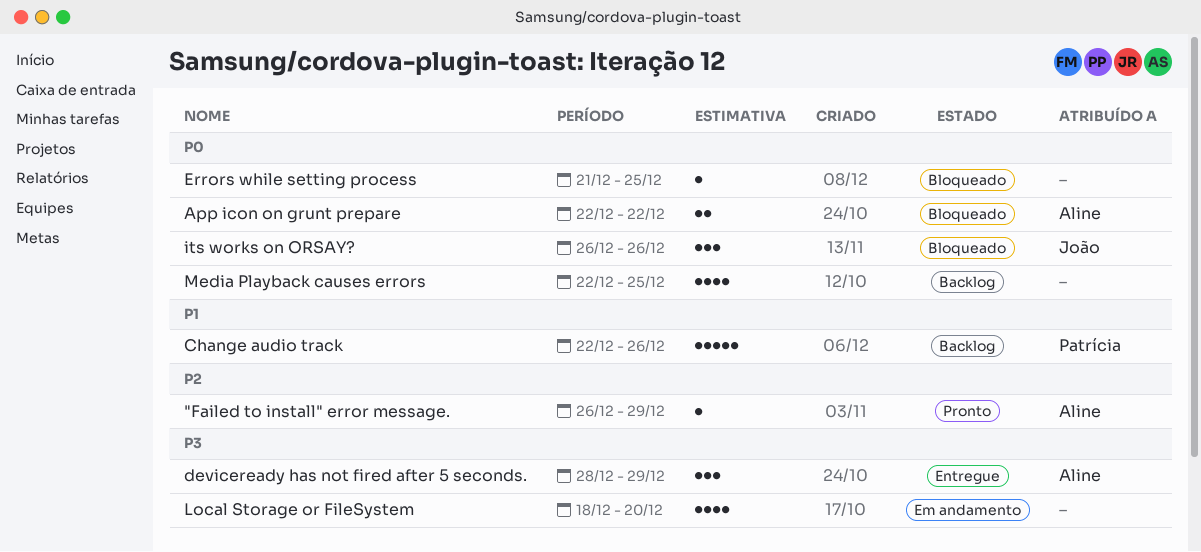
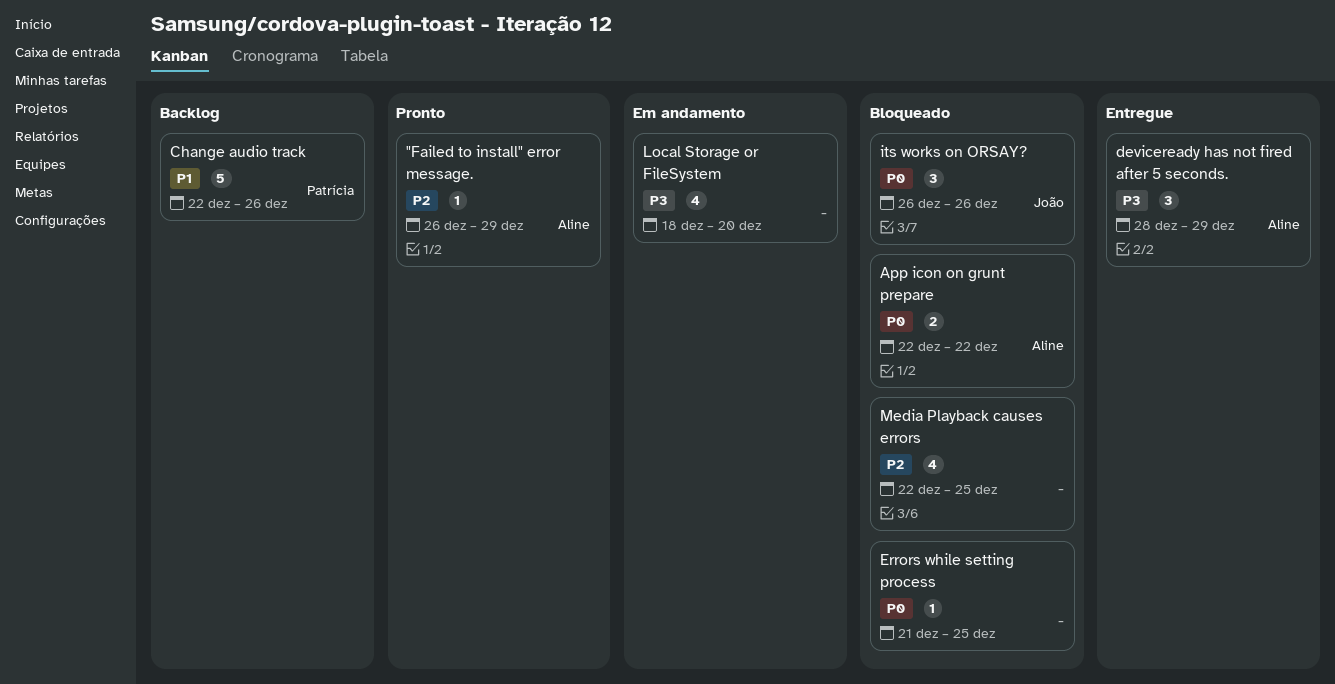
Media Playback causes errors, status: Backlog -> Bloqueado
Media Playback causes errors, priority: P0 -> P2

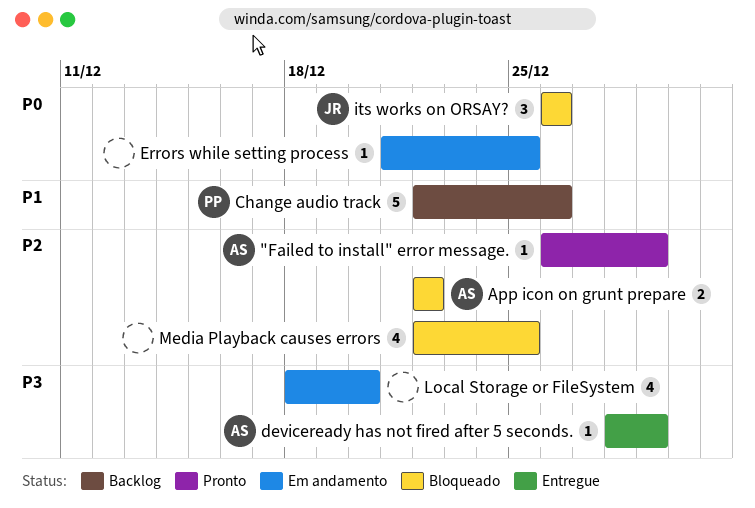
App icon on grunt prepare, priority: P0 -> P2
deviceready has not fired after 5 seconds., estimate: 3 -> 1
Errors while setting process, status: Bloqueado -> Em andamento

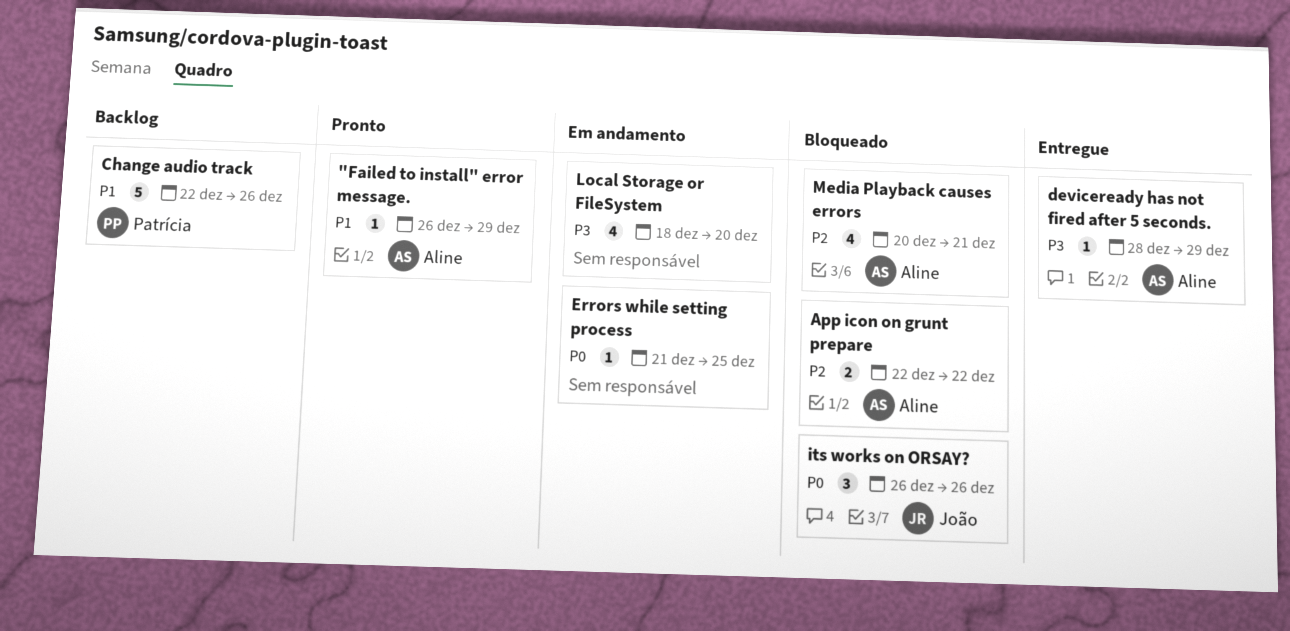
"Failed to install" error message., priority: P2 -> P1
Media Playback causes errors, owner: none -> Aline
Media Playback causes errors, start: Dec 22 -> Dec 20
Media Playback causes errors, due: Dec 25 -> Dec 21

